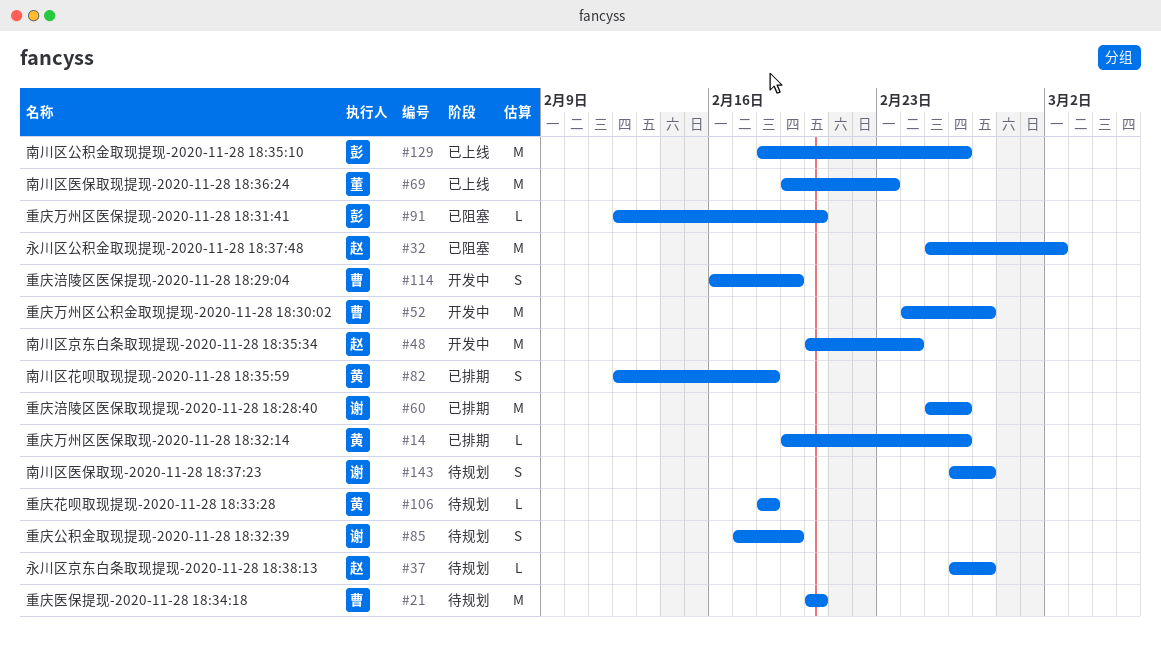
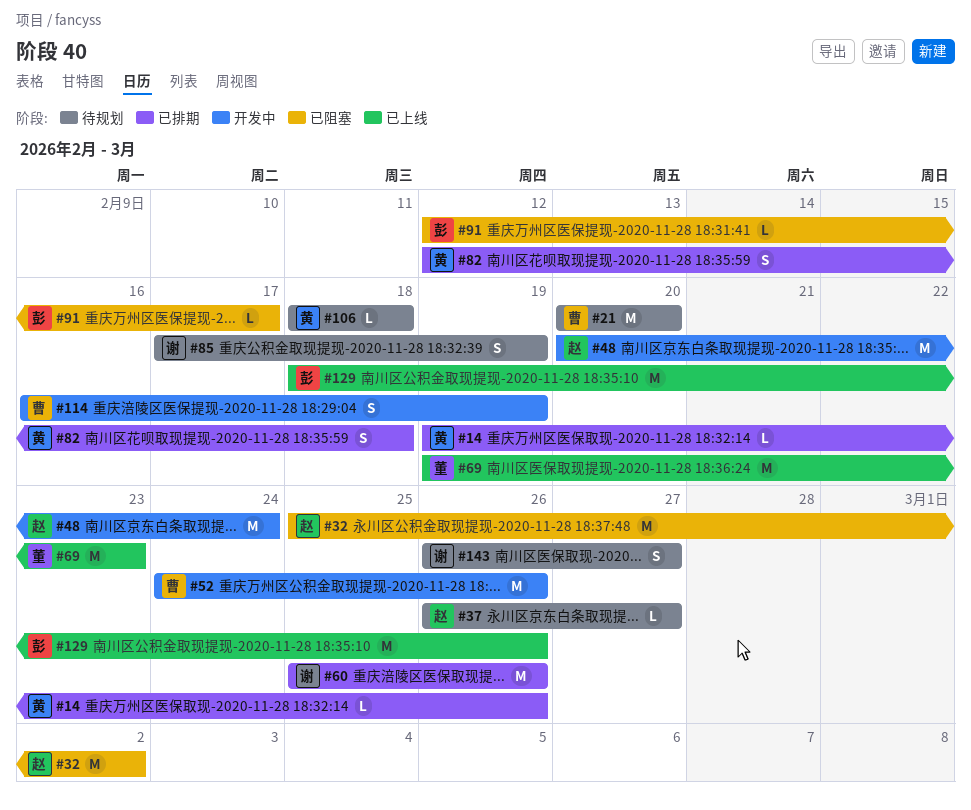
#52, due: Feb 27 -> Feb 26
#91, due: Feb 20 -> Feb 17

